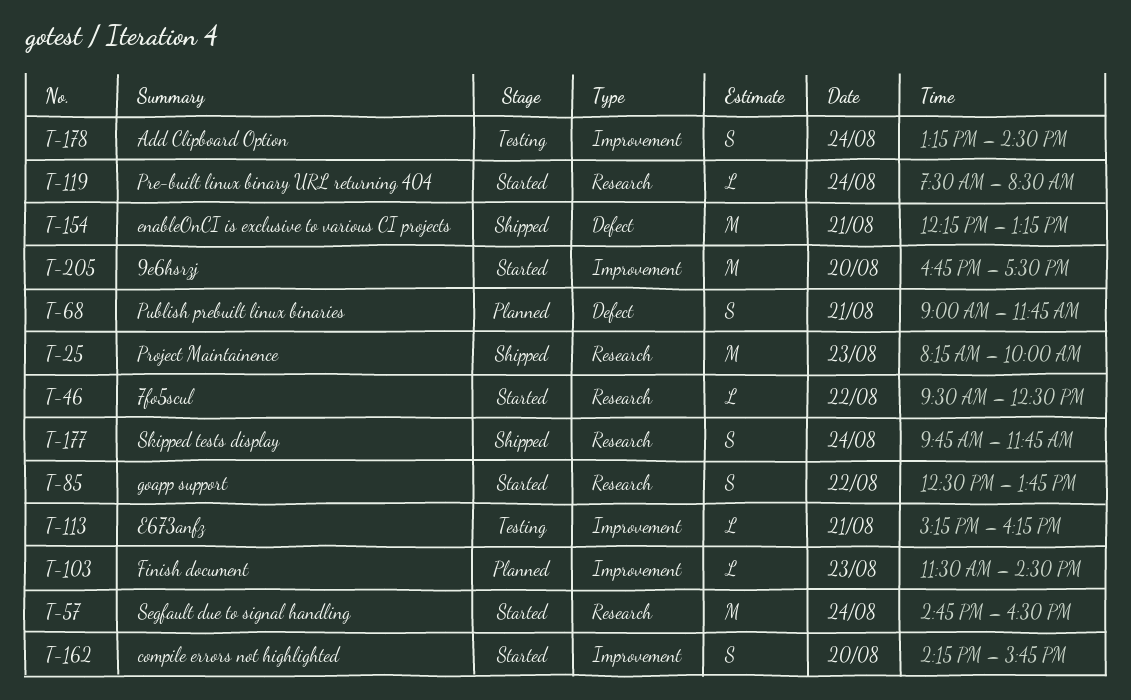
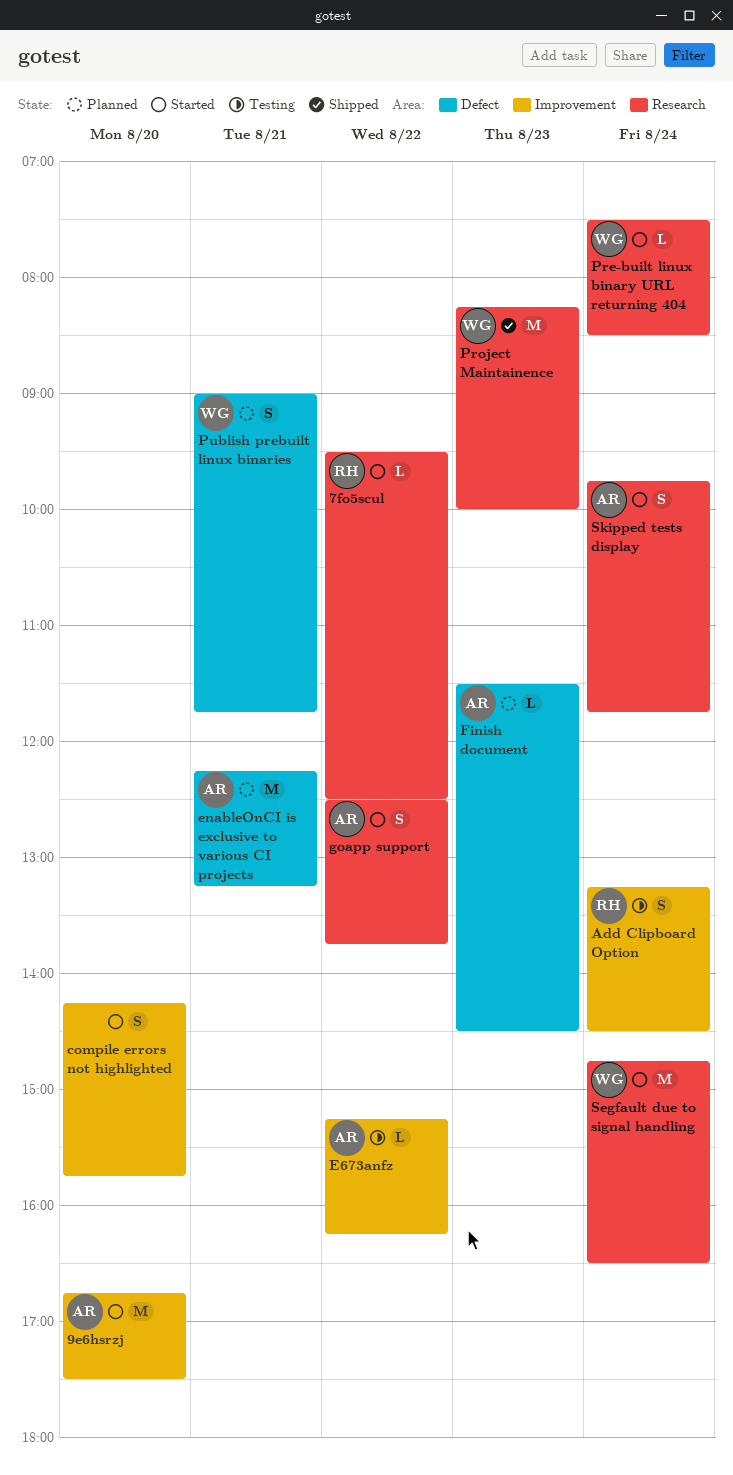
E673anfz, day: Aug 21 -> Aug 22
enableOnCI is exclusive to various CI projects, status: Shipped -> Planned
Finish document, label: Improvement -> Defect
Skipped tests display, status: Shipped -> Started

